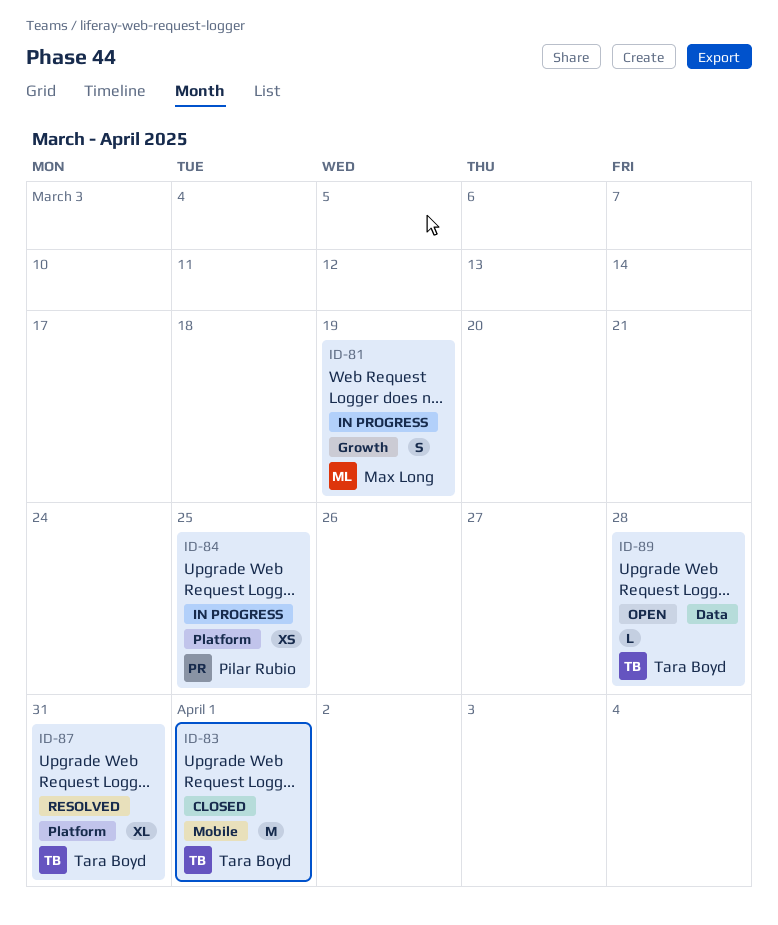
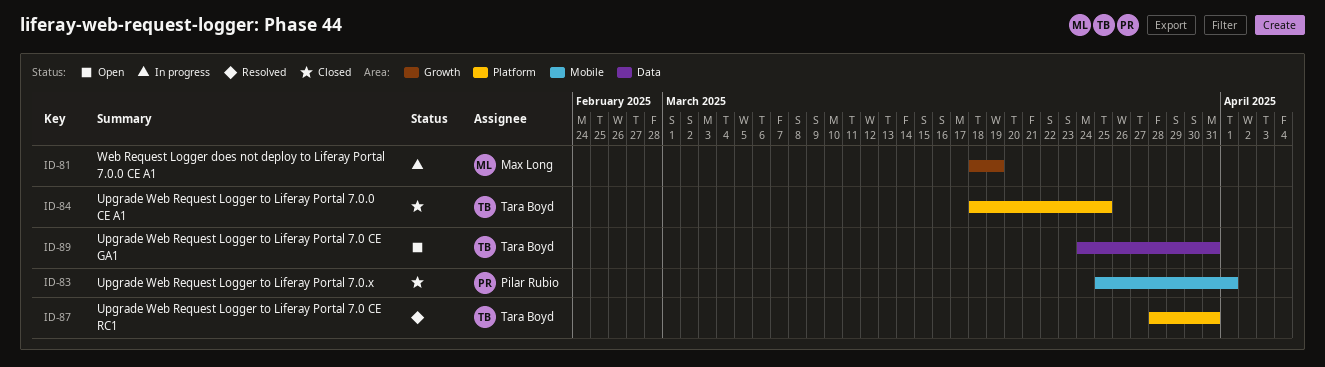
ID-83, owner: Tara Boyd -> Pilar Rubio
ID-84, status: In progress -> Closed
ID-84, owner: Pilar Rubio -> Tara Boyd
ID-89, due: Mar 28 -> Mar 31

